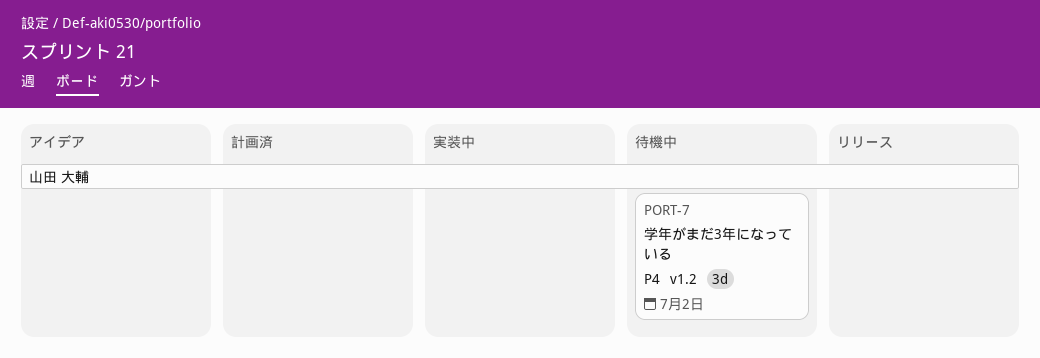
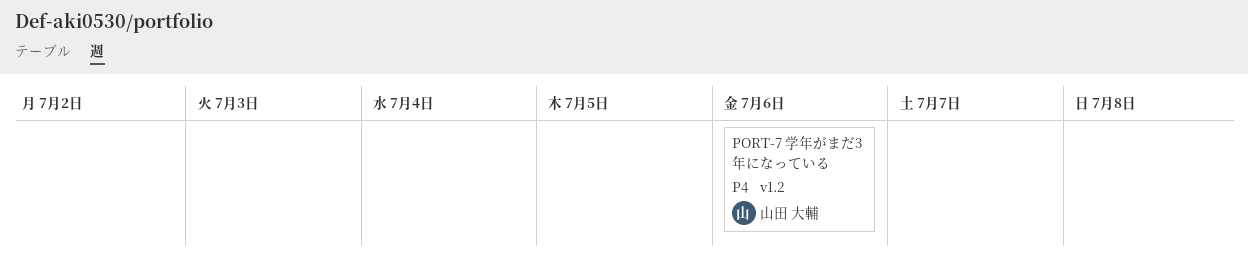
PORT-7, due: Jul 2 -> Jul 6

